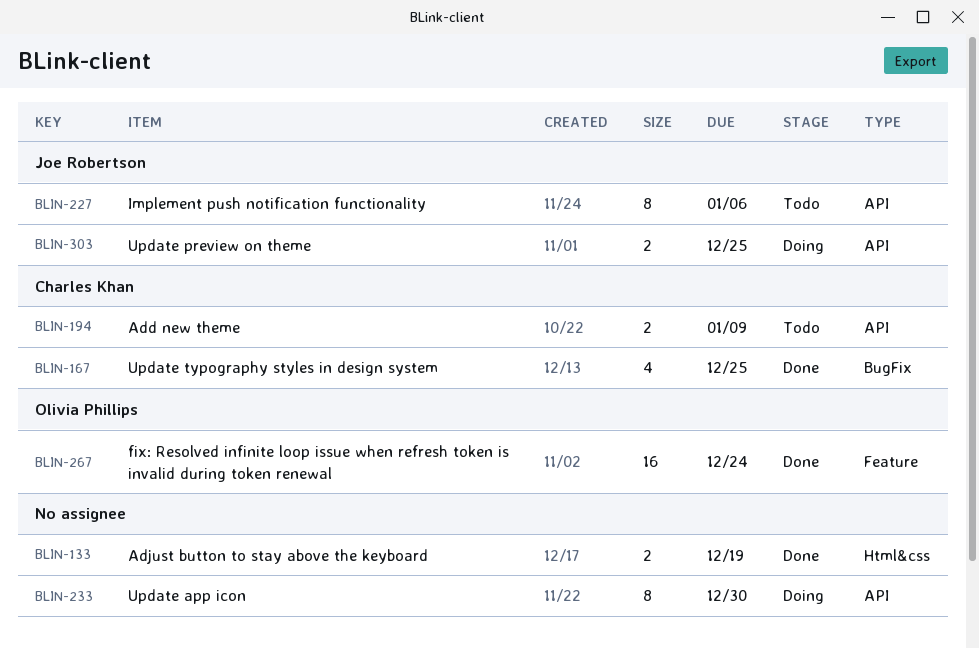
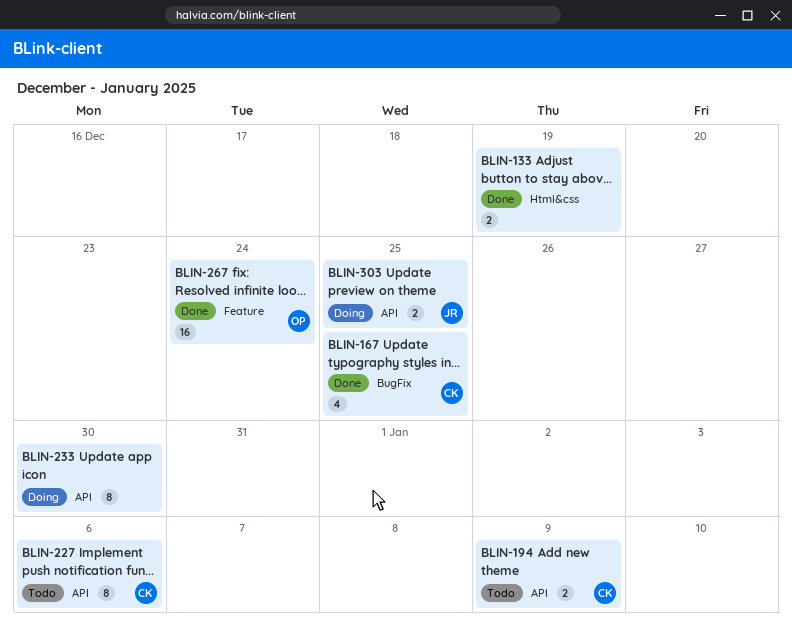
BLIN-227, owner: Joe Robertson -> Charles Khan

